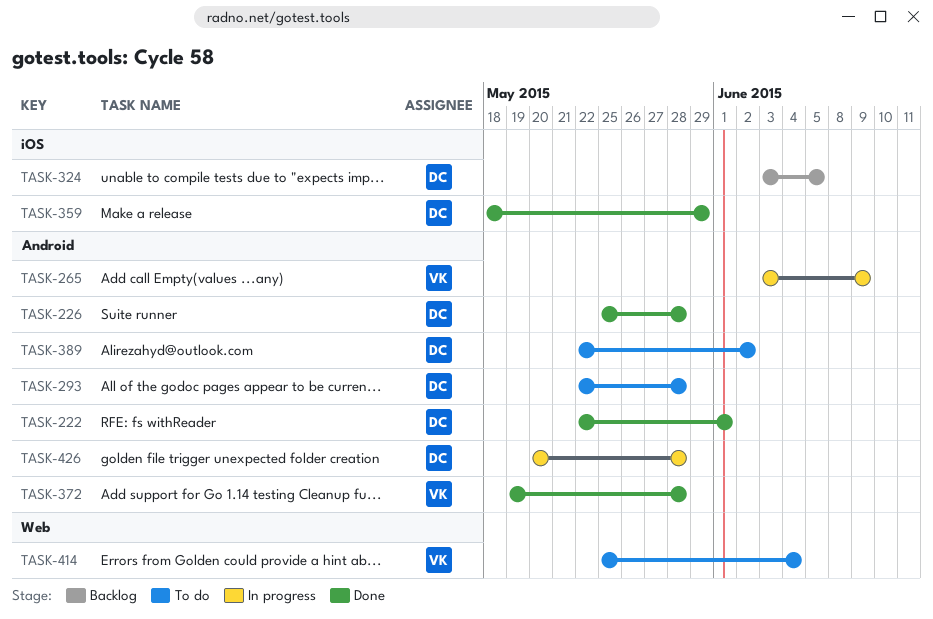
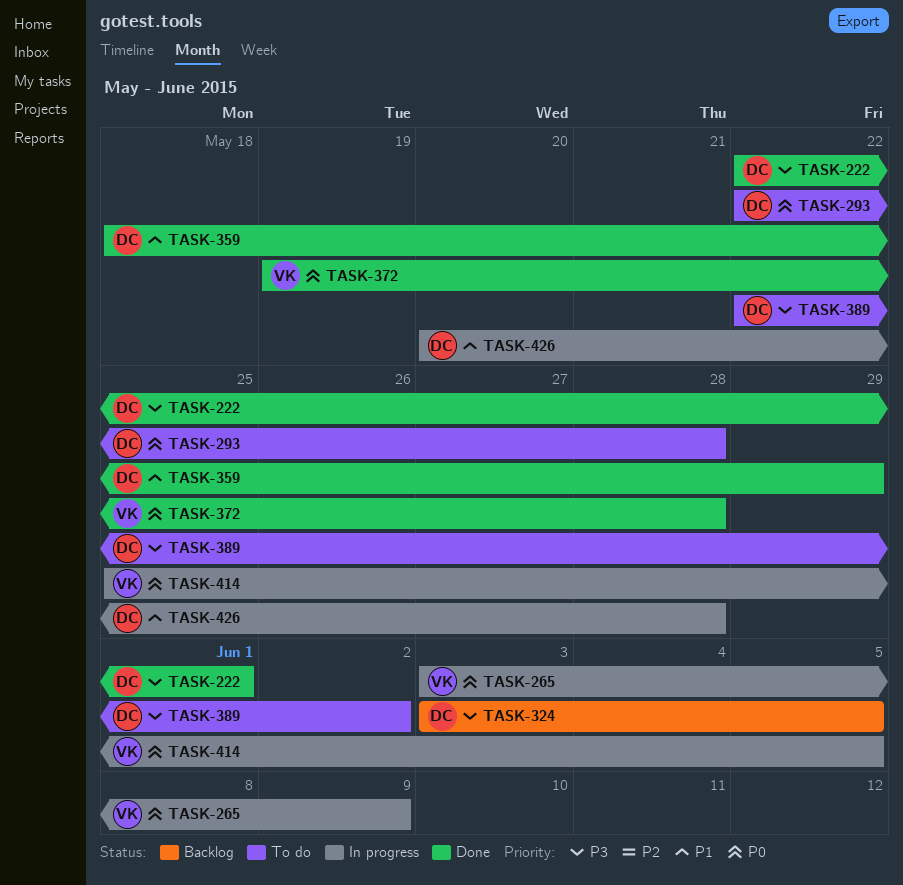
TASK-226: present -> none
TASK-414, status: To do -> In progress
TASK-414, due: Jun 4 -> Jun 5

